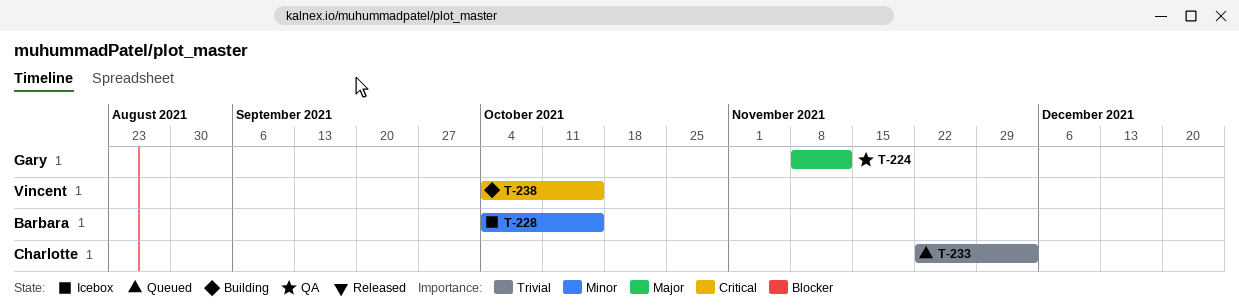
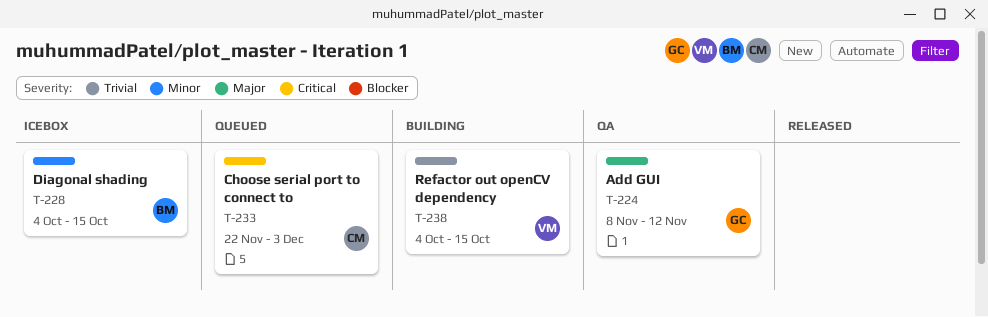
T-233, priority: Trivial -> Critical
T-238, priority: Critical -> Trivial

